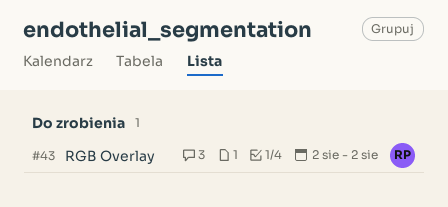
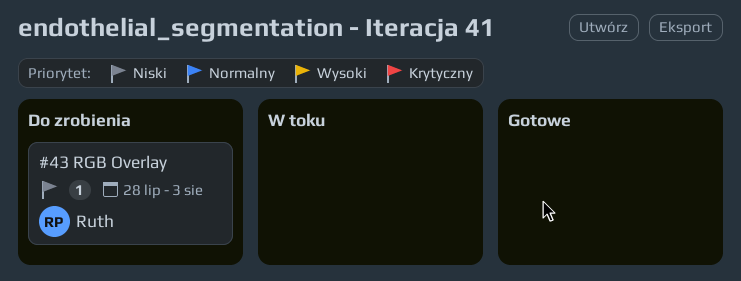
#43, start: Aug 2 -> Jul 28
#43, due: Aug 2 -> Aug 3

